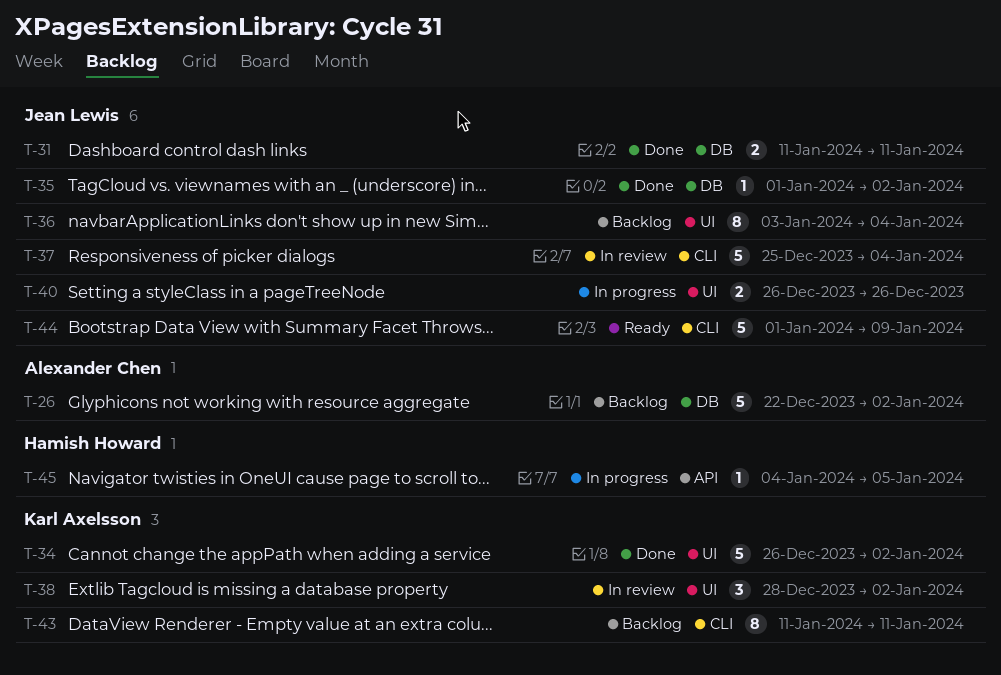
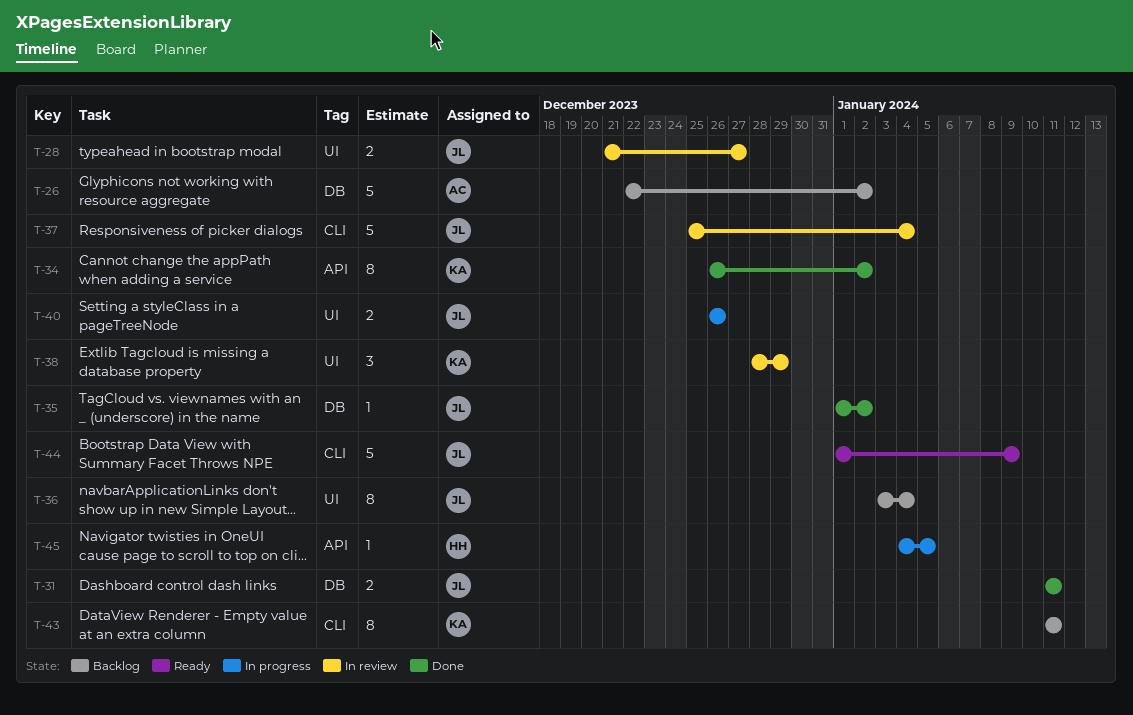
T-28: none -> present
T-34, label: UI -> API
T-34, estimate: 5 -> 8
T-38, due: Jan 2 -> Dec 29

